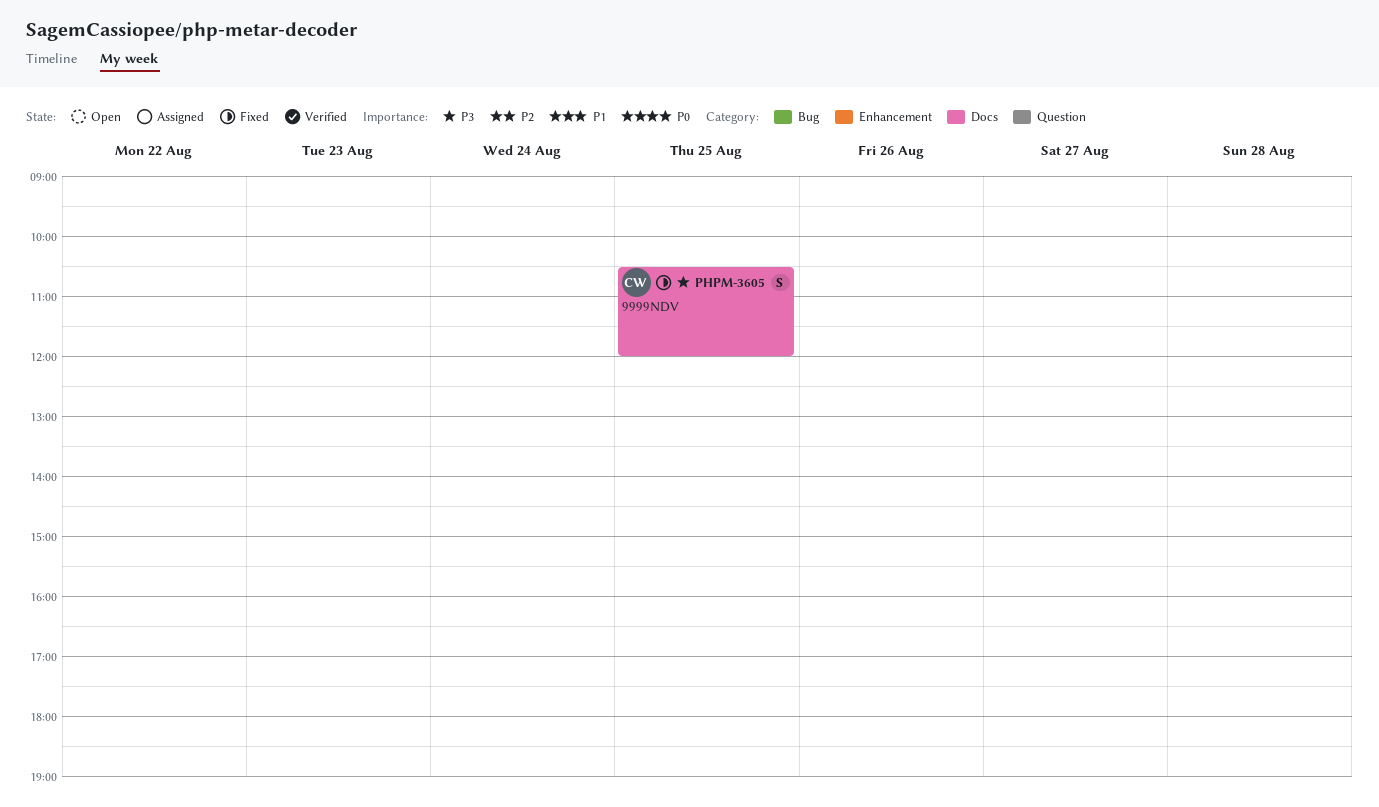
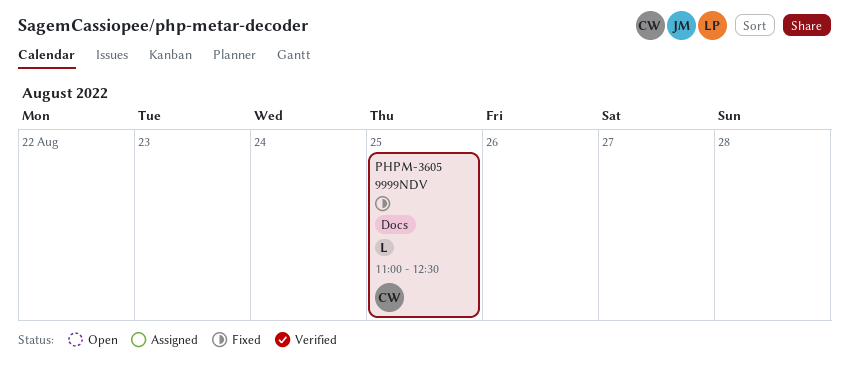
PHPM-3605, estimate: S -> L
PHPM-3605, begins: 10:30 -> 11:00
PHPM-3605, ends: 12:00 -> 12:30

